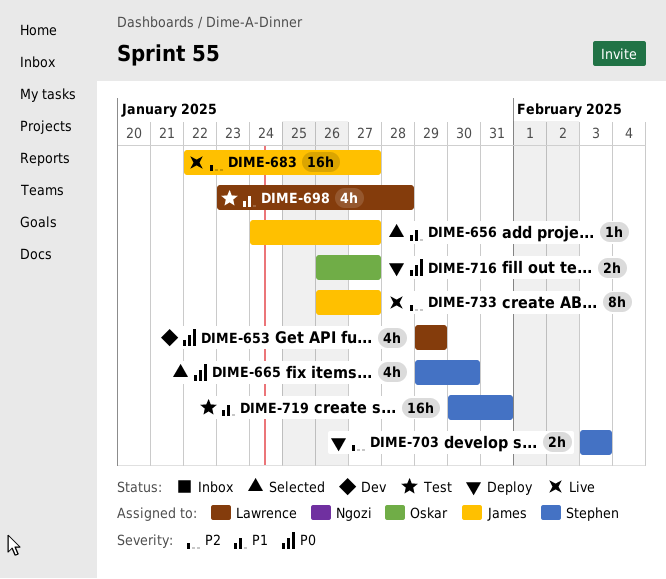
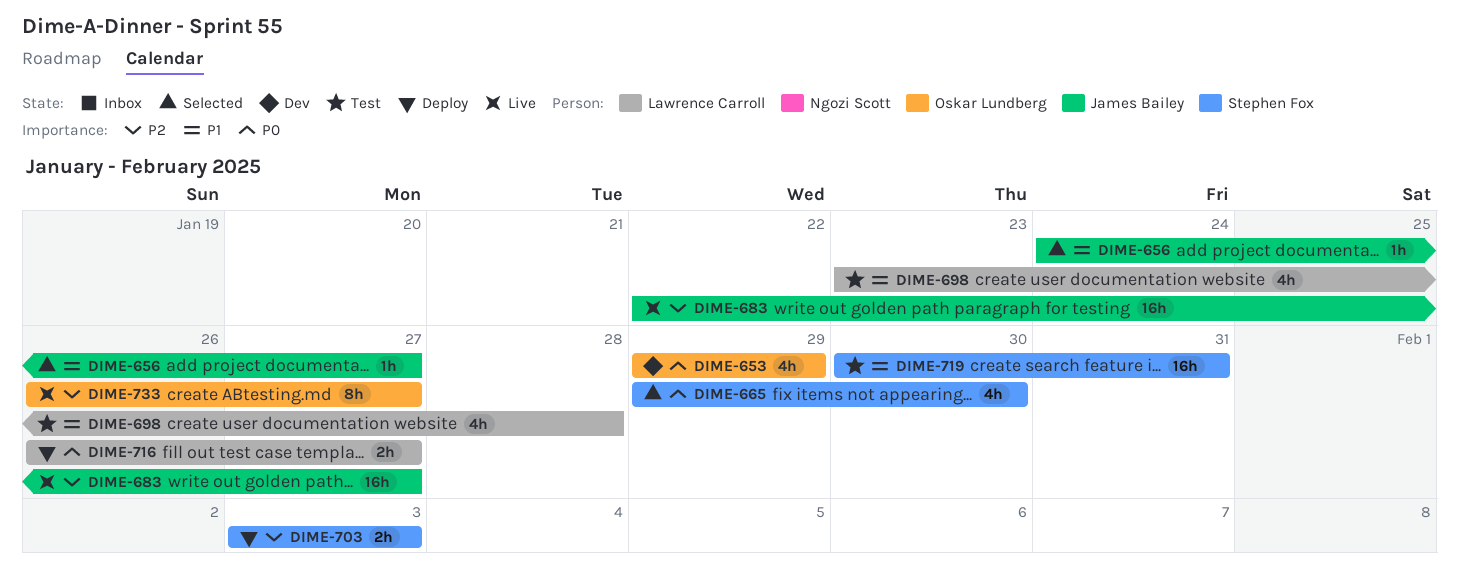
DIME-653, owner: Lawrence Carroll -> Oskar Lundberg
DIME-716, owner: Oskar Lundberg -> Lawrence Carroll
DIME-733, owner: James Bailey -> Oskar Lundberg

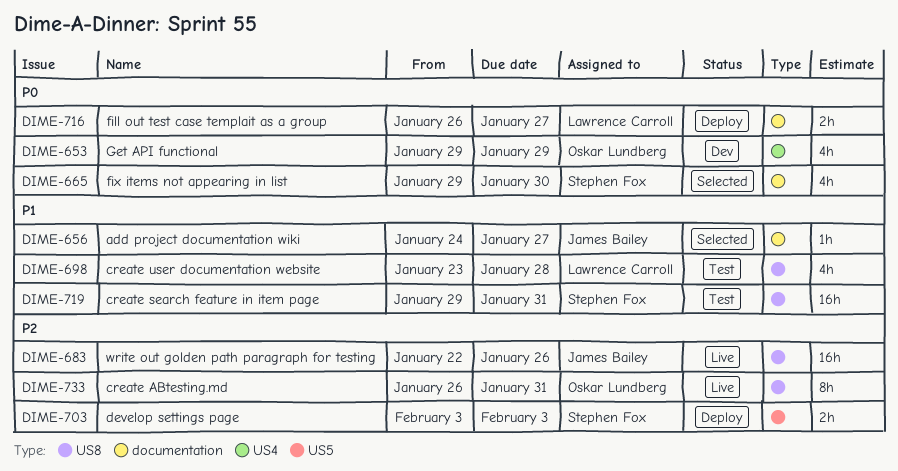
DIME-683, due: Jan 27 -> Jan 26
DIME-719, start: Jan 30 -> Jan 29
DIME-733, due: Jan 27 -> Jan 31

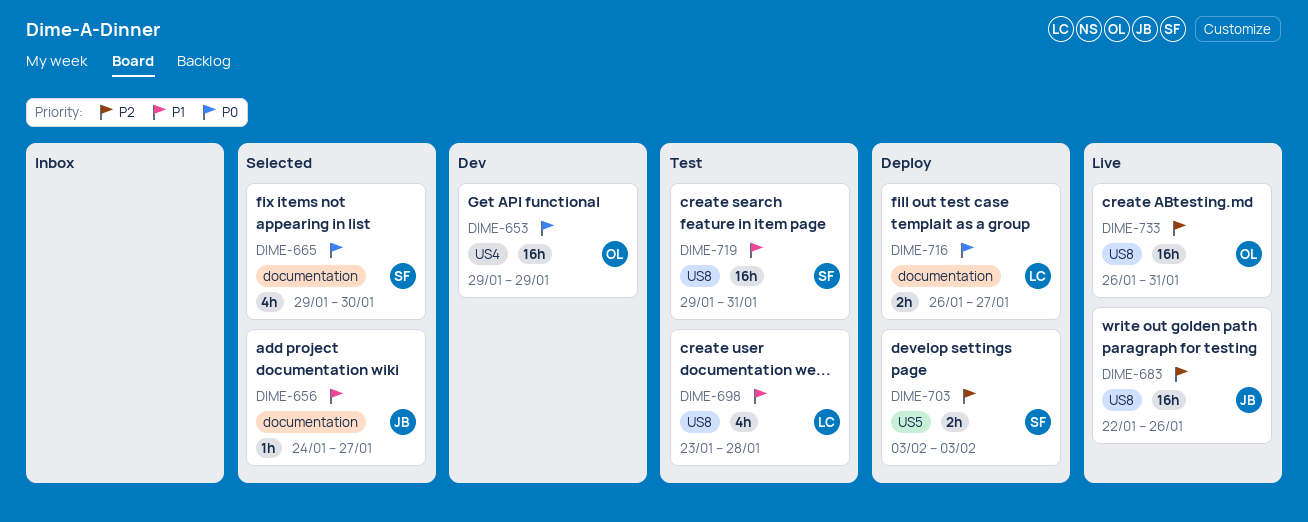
DIME-653, estimate: 4h -> 16h
DIME-733, estimate: 8h -> 16h

